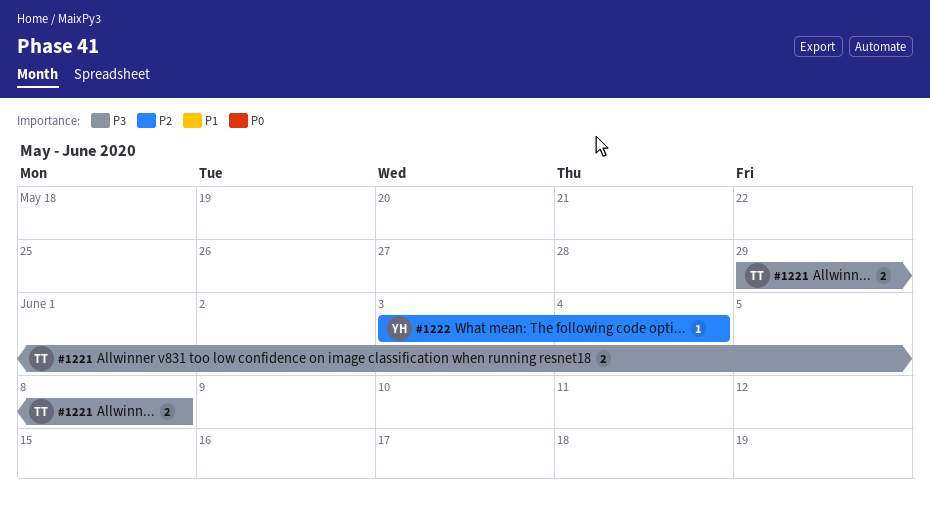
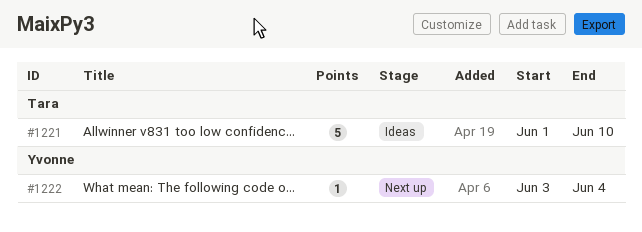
#1221, estimate: 2 -> 5
#1221, start: May 29 -> Jun 1
#1221, due: Jun 8 -> Jun 10

